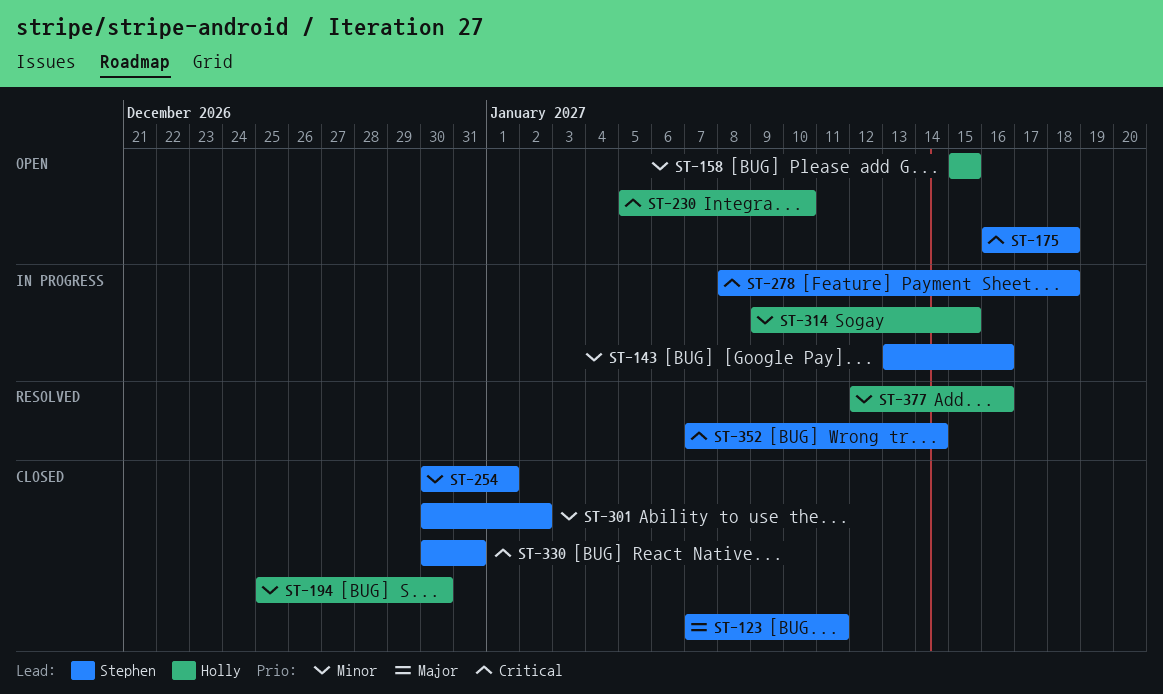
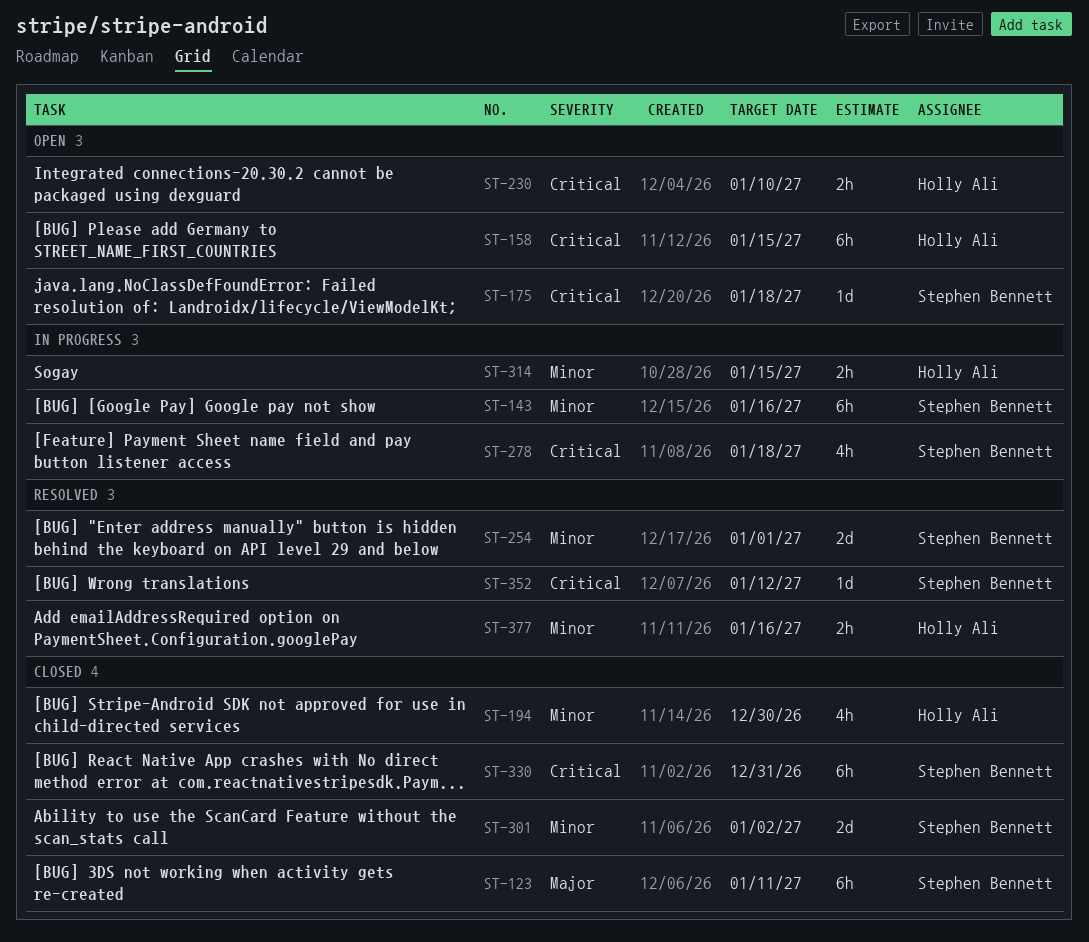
ST-158, priority: Minor -> Critical
ST-254, status: Closed -> Resolved
ST-352, due: Jan 14 -> Jan 12

